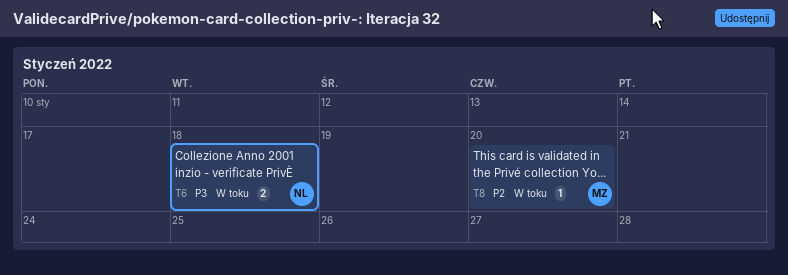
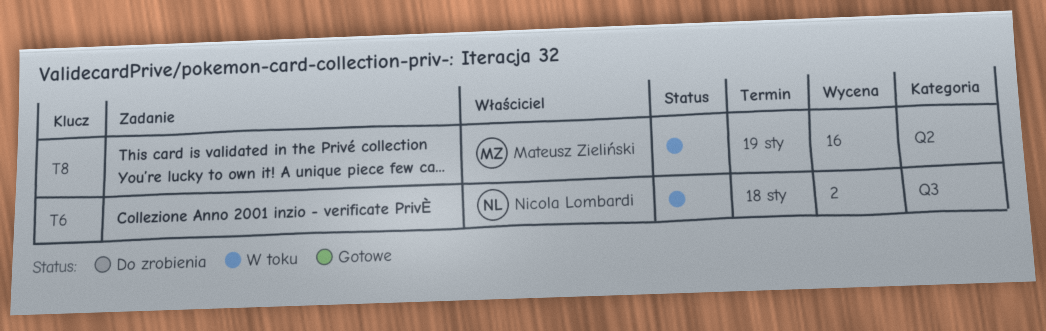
T8, estimate: 1 -> 16
T8, due: Jan 20 -> Jan 19

